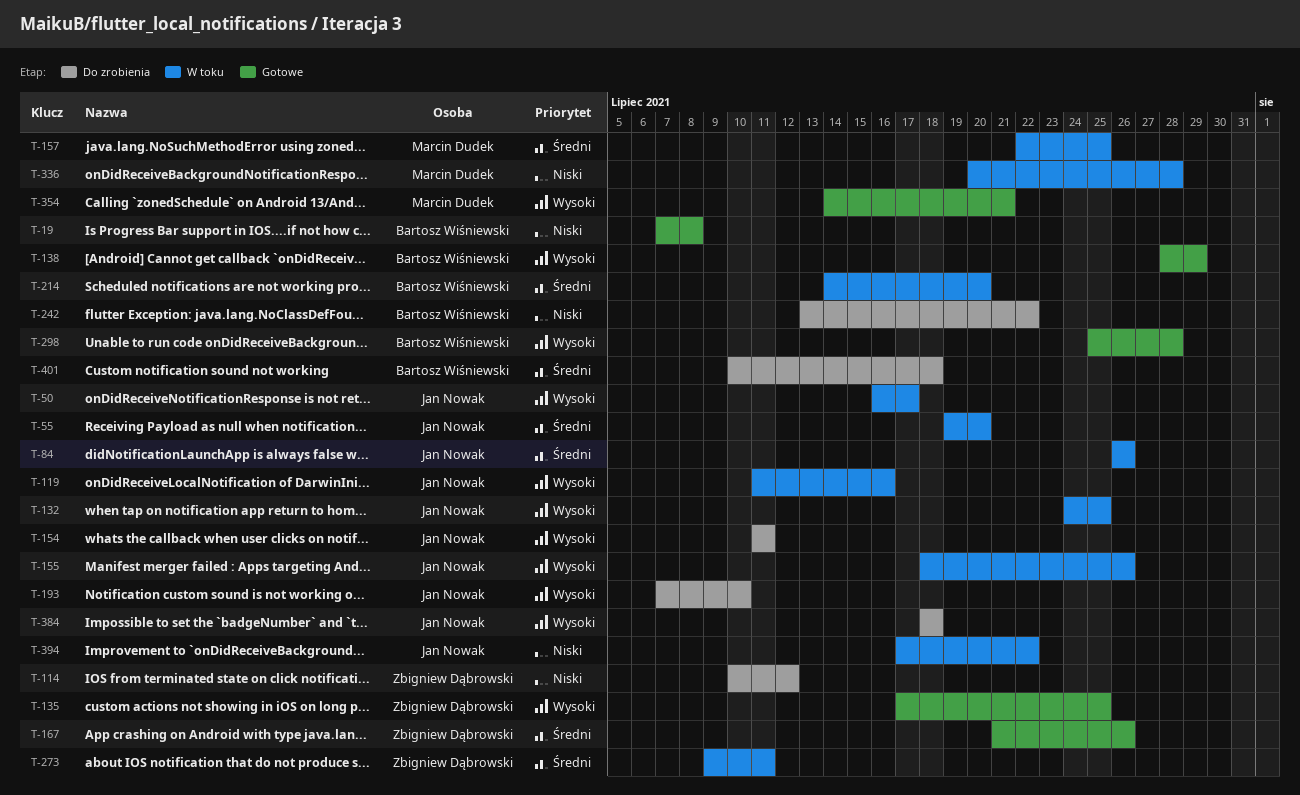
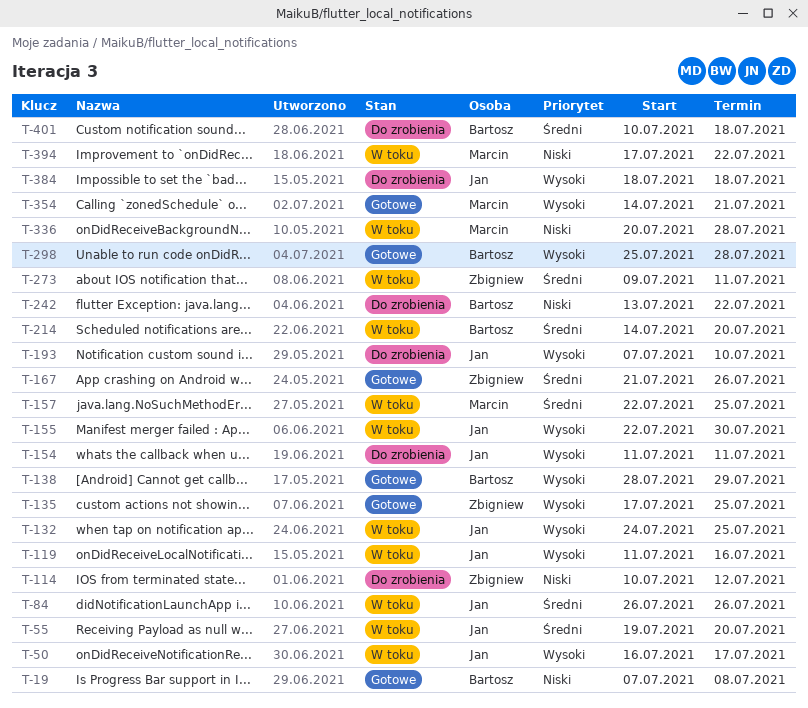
T-155, start: Jul 18 -> Jul 22
T-155, due: Jul 26 -> Jul 30
T-394, owner: Jan Nowak -> Marcin Dudek

